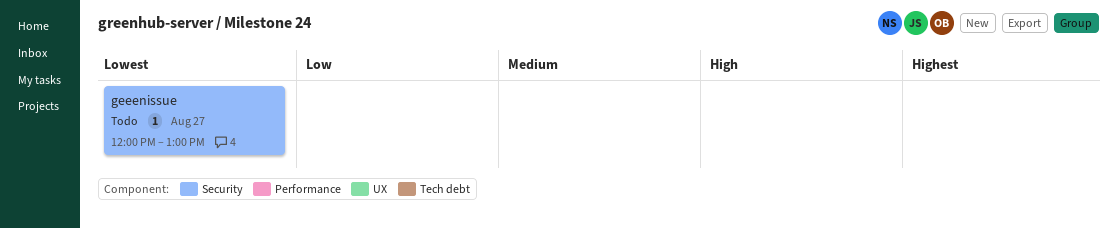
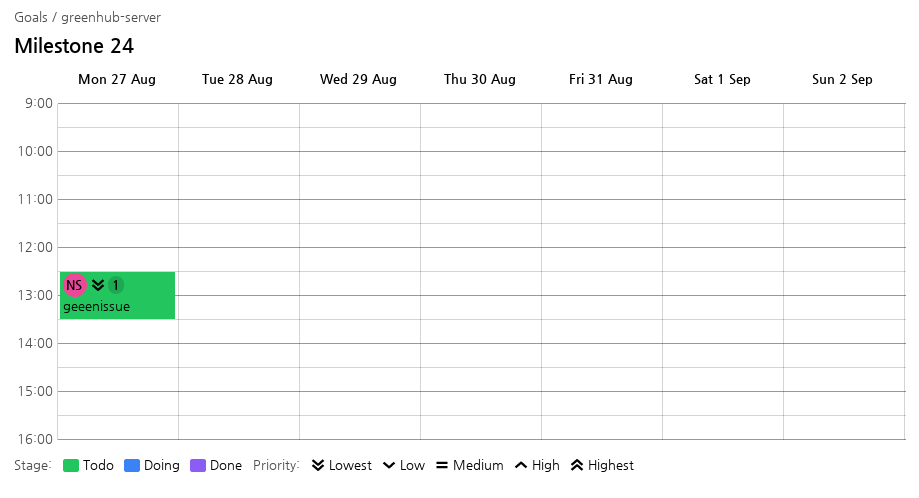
geeenissue, begins: 12:00 -> 12:30
geeenissue, ends: 13:00 -> 13:30

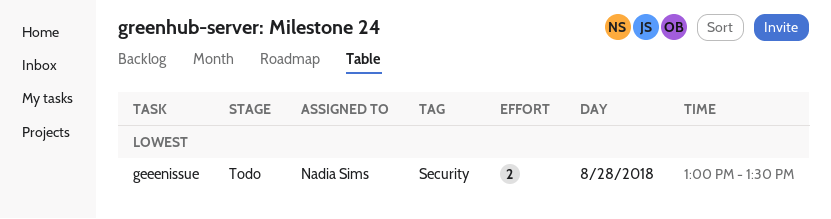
geeenissue, estimate: 1 -> 2
geeenissue, day: Aug 27 -> Aug 28
geeenissue, begins: 12:30 -> 13:00

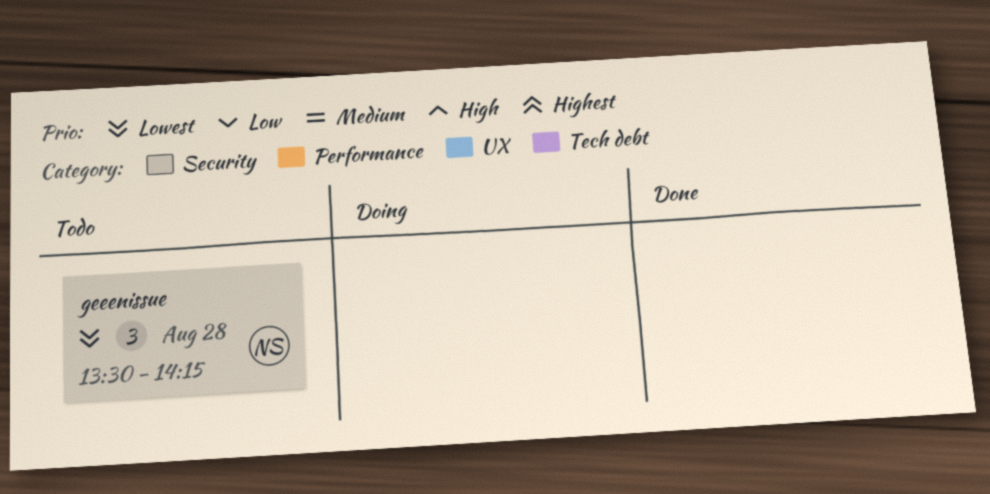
geeenissue, estimate: 2 -> 3
geeenissue, begins: 13:00 -> 13:30
geeenissue, ends: 13:30 -> 14:15

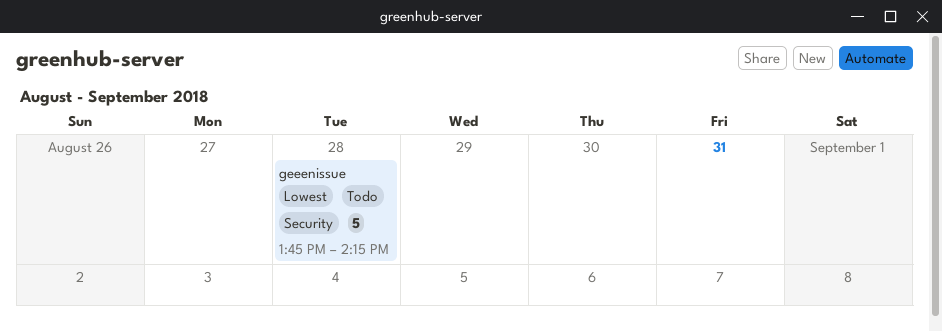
geeenissue, estimate: 3 -> 5
geeenissue, begins: 13:30 -> 13:45

